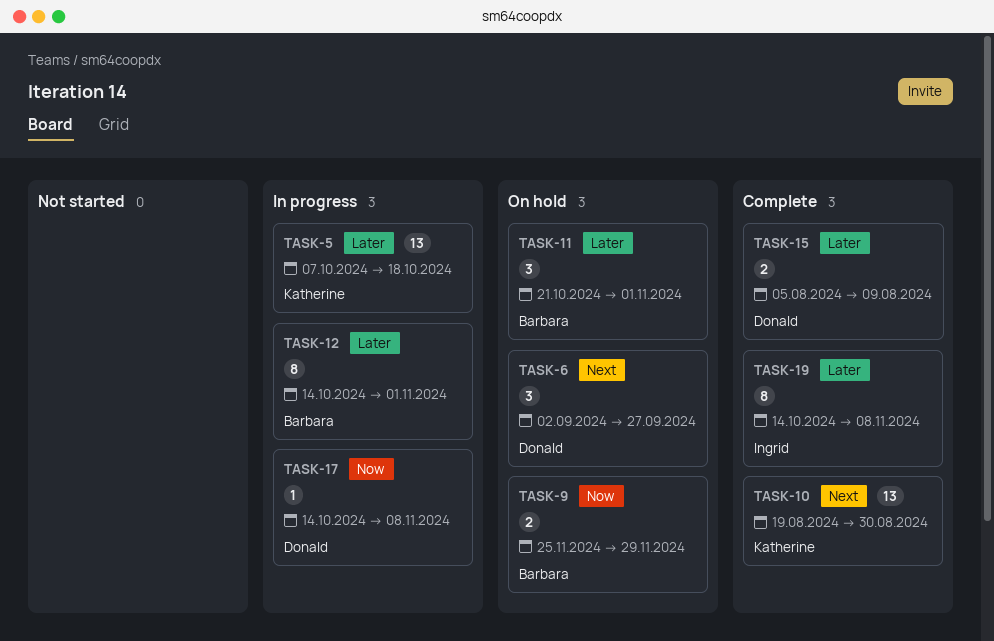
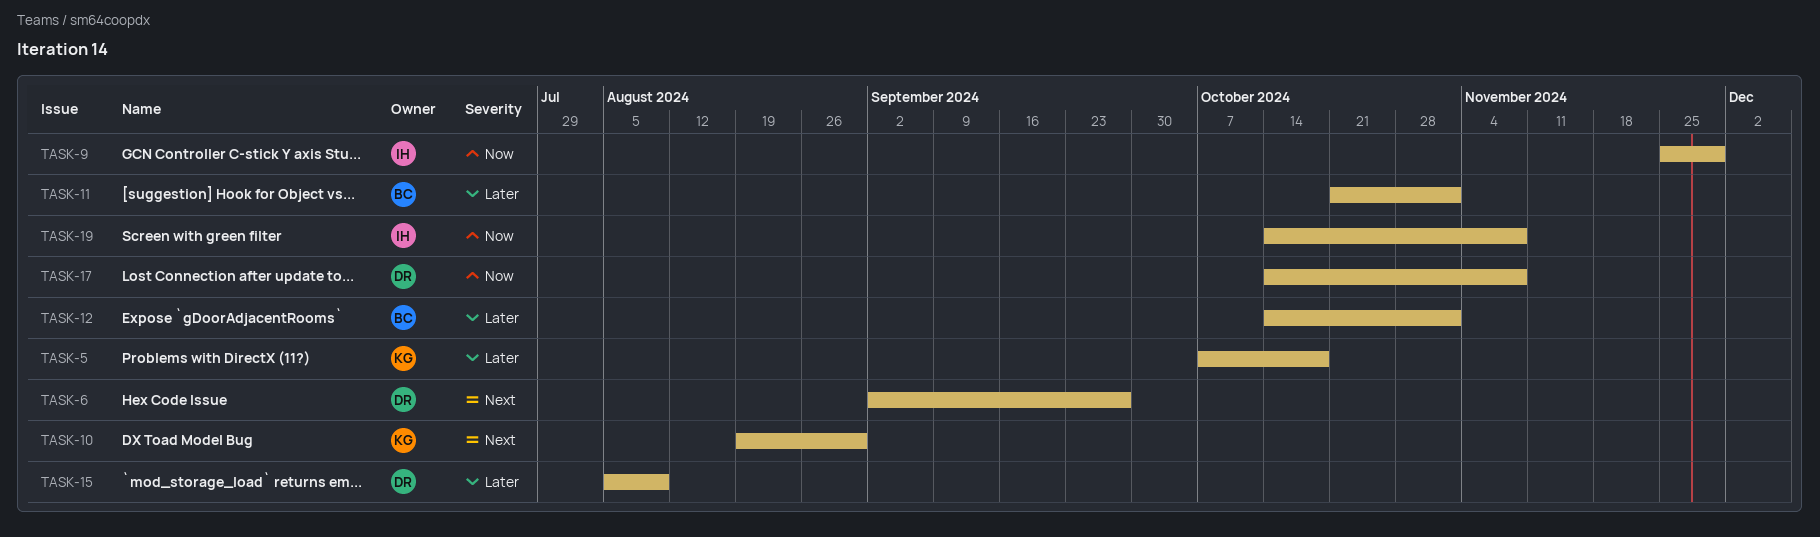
TASK-9, owner: Barbara -> Ingrid
TASK-19, priority: Later -> Now

